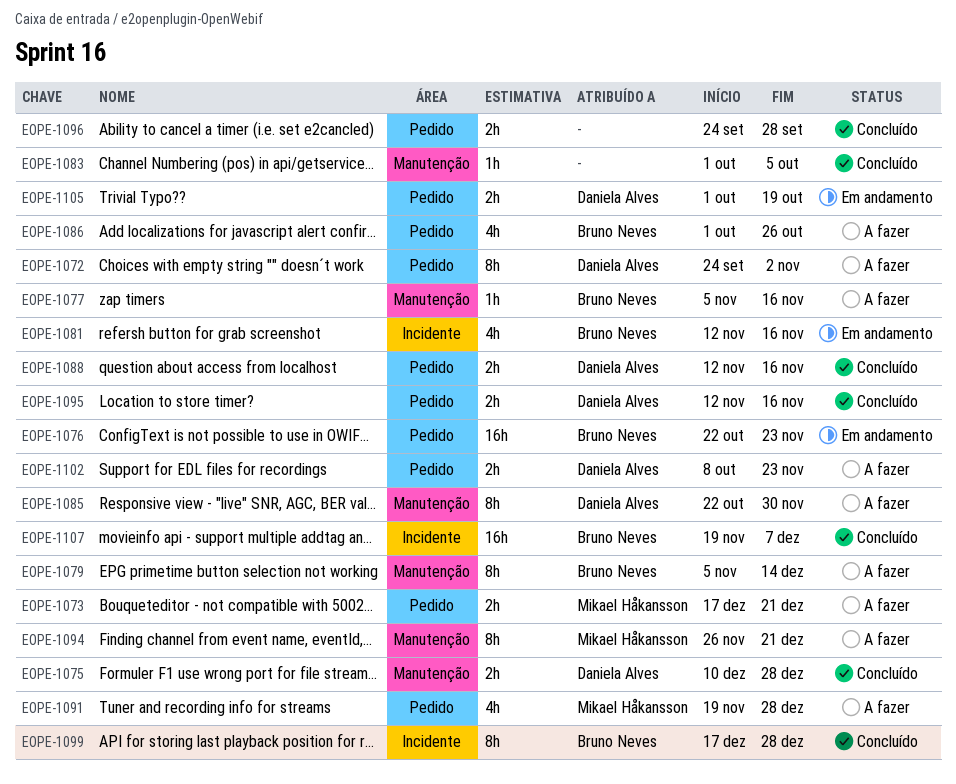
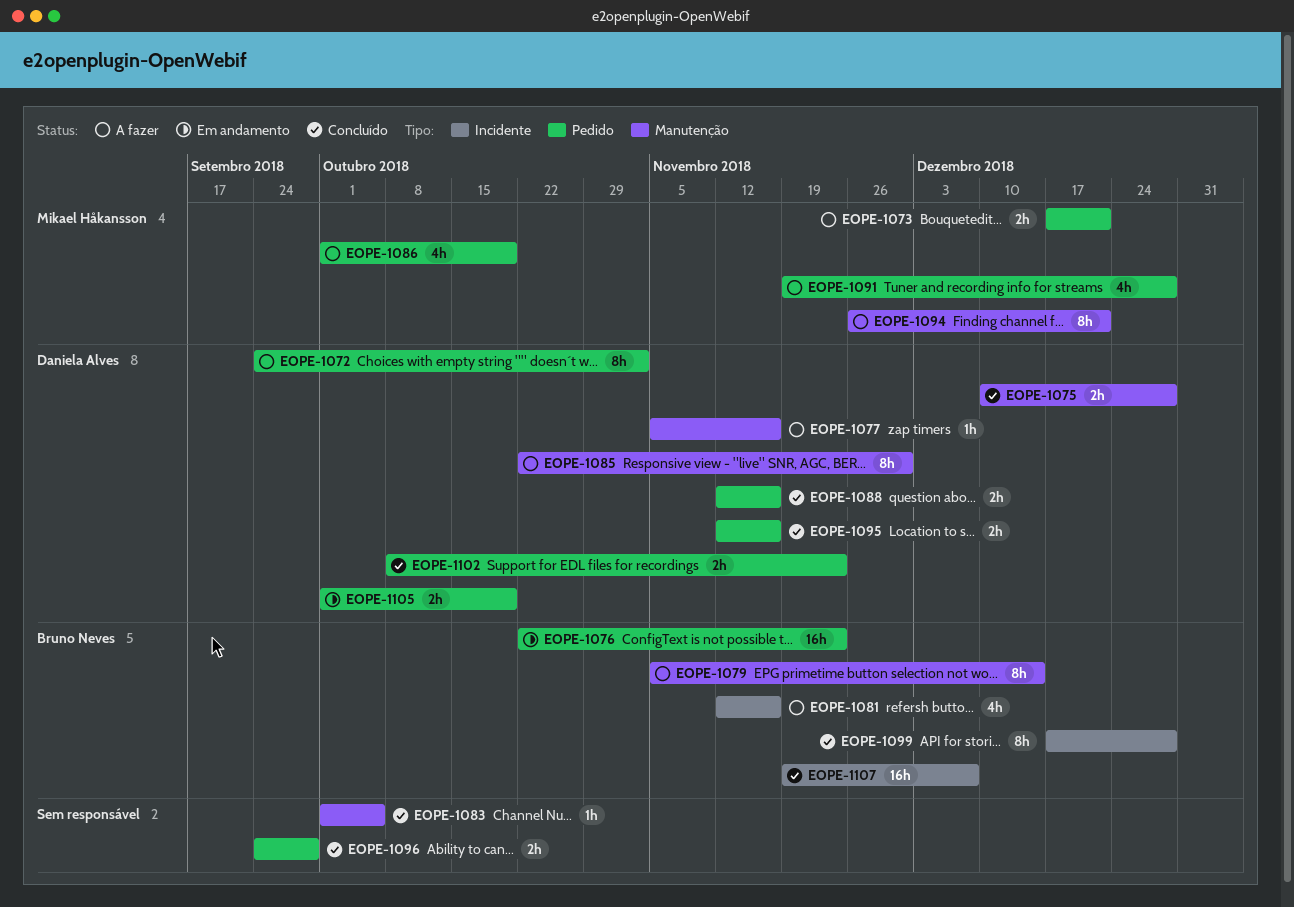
EOPE-1077, owner: Bruno Neves -> Daniela Alves
EOPE-1081, status: Em andamento -> A fazer
EOPE-1086, owner: Bruno Neves -> Mikael Håkansson
EOPE-1086, due: Oct 26 -> Oct 19
EOPE-1102, status: A fazer -> Concluído

